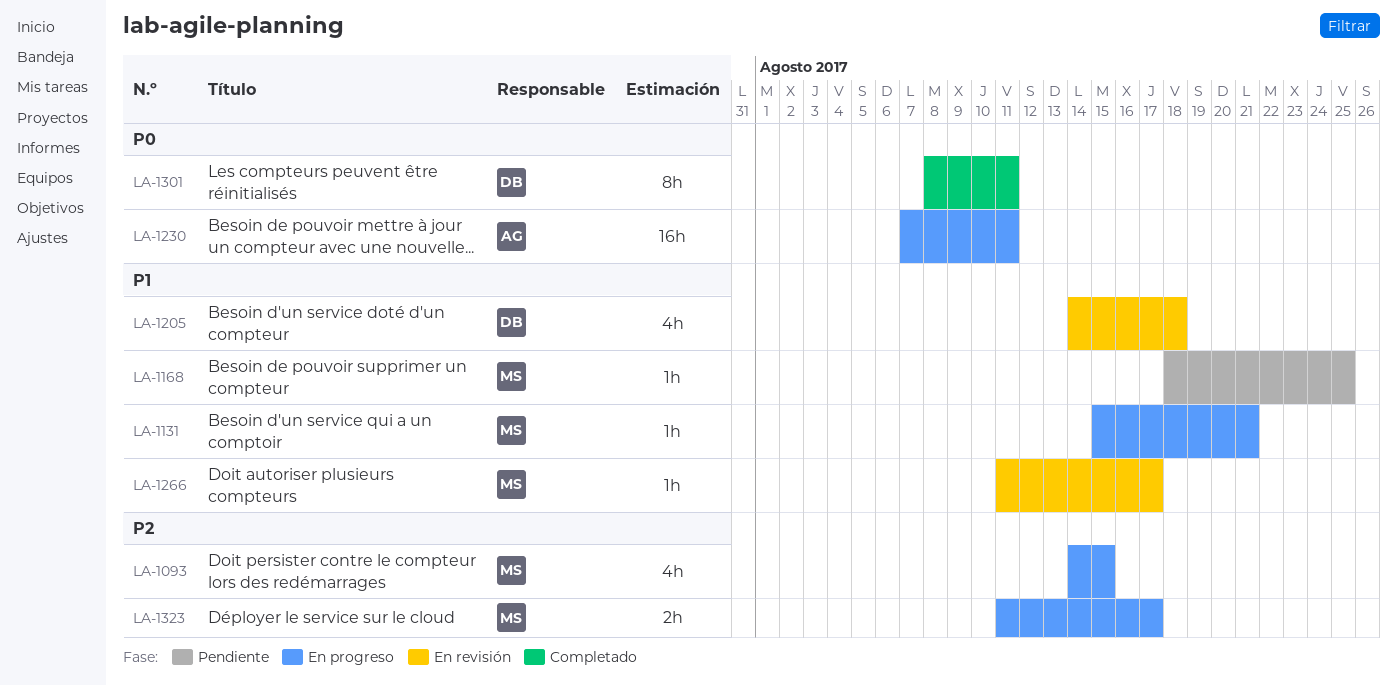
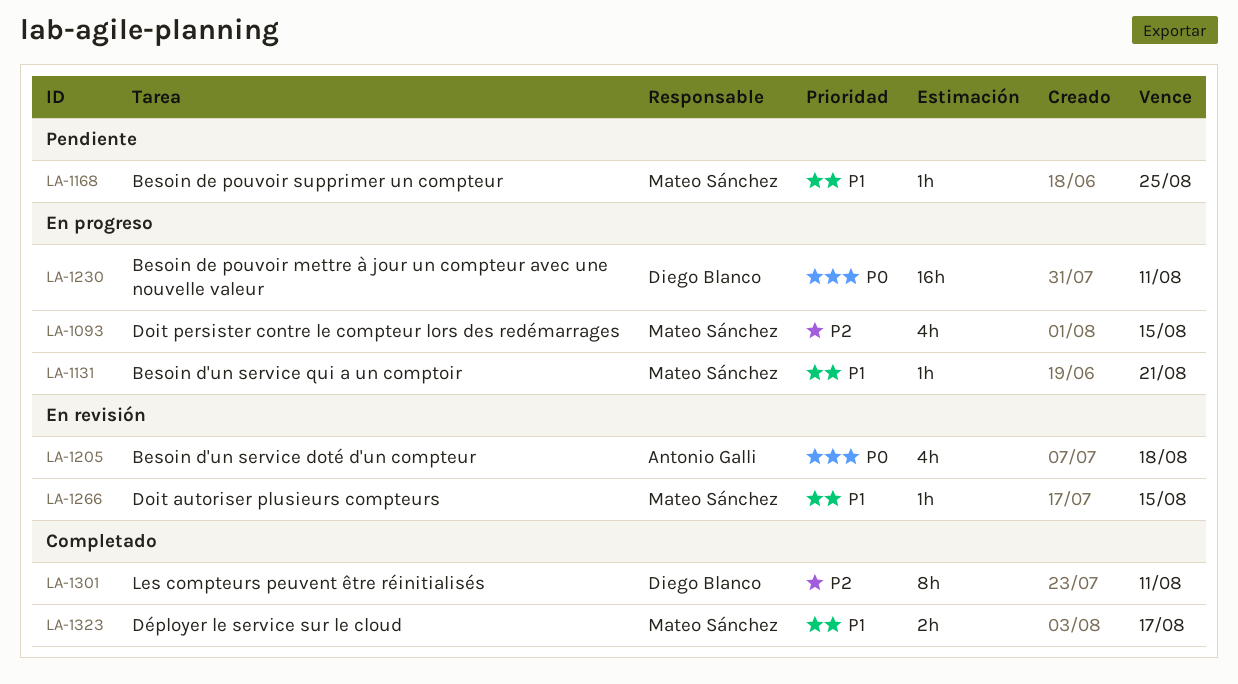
LA-1205, owner: Diego Blanco -> Antonio Galli
LA-1205, priority: P1 -> P0
LA-1230, owner: Antonio Galli -> Diego Blanco
LA-1266, due: Aug 17 -> Aug 15
LA-1301, priority: P0 -> P2
LA-1323, status: En progreso -> Completado
LA-1323, priority: P2 -> P1

